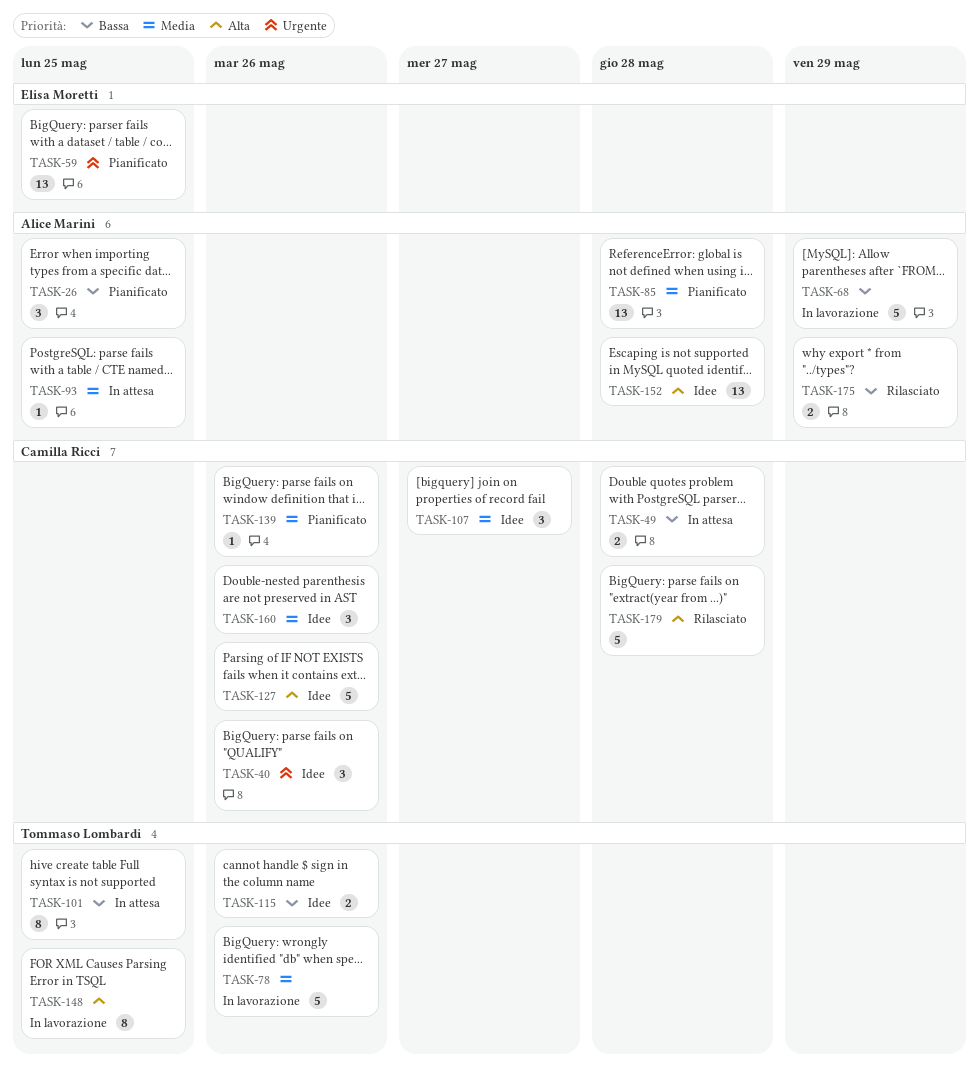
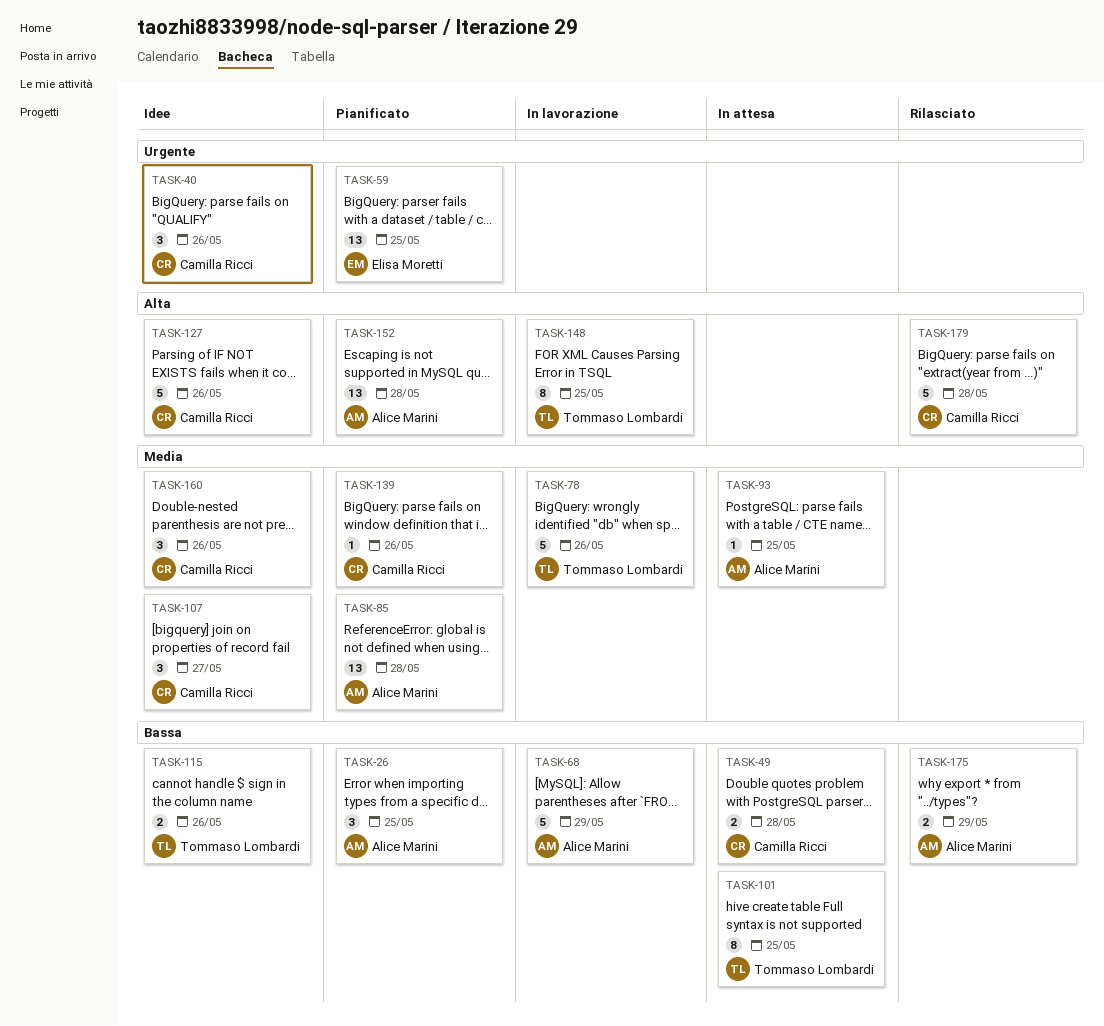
TASK-152, status: Idee -> Pianificato

